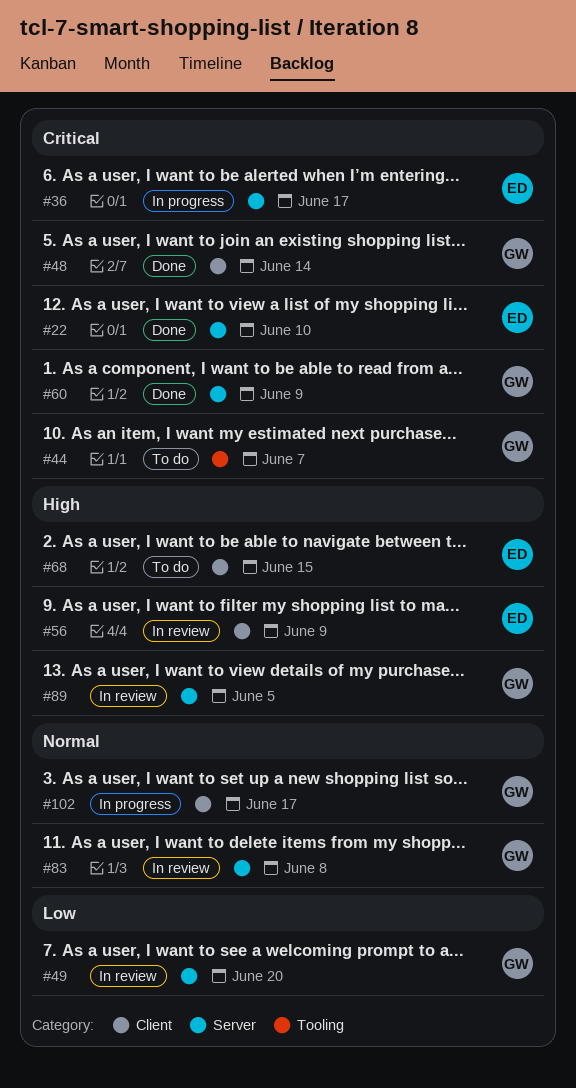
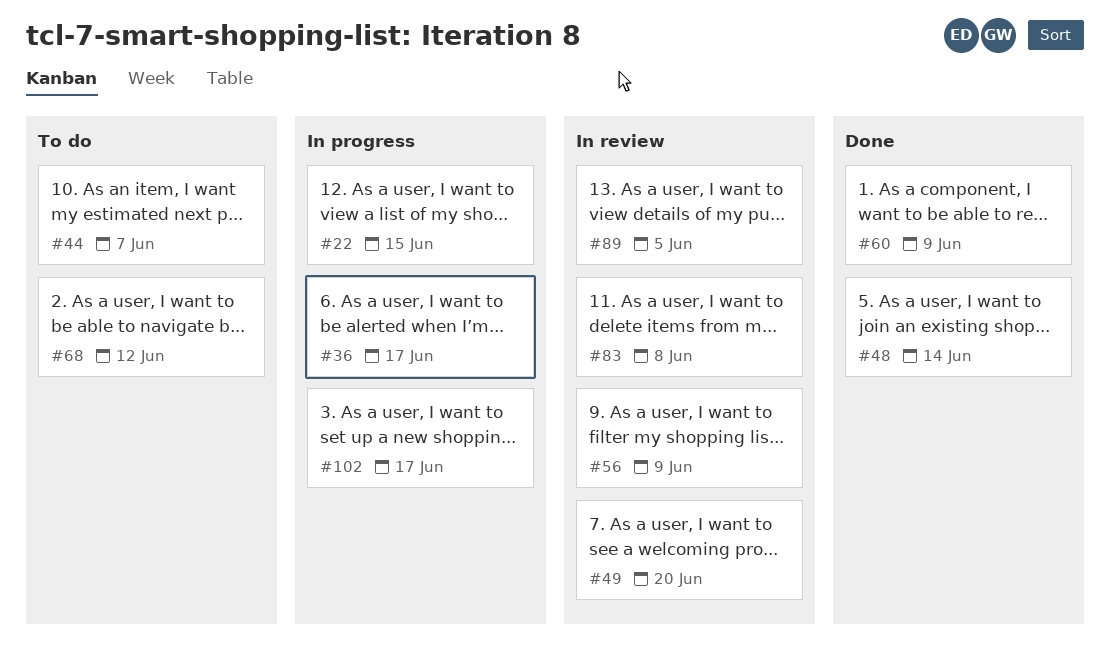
#22, status: Done -> In progress
#22, due: Jun 10 -> Jun 15
#68, due: Jun 15 -> Jun 12

